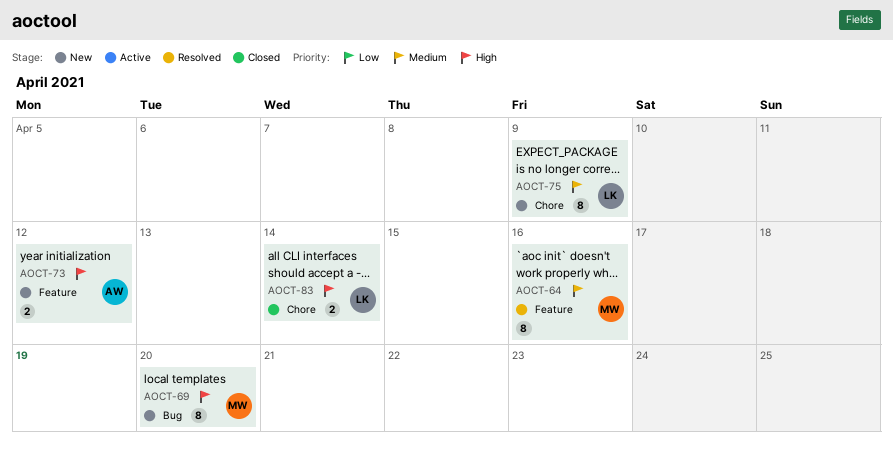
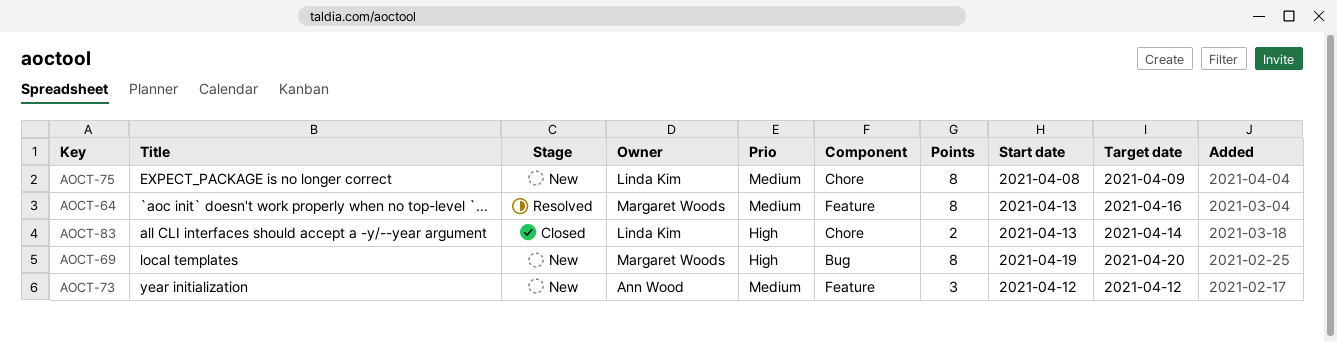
AOCT-73, priority: High -> Medium
AOCT-73, estimate: 2 -> 3

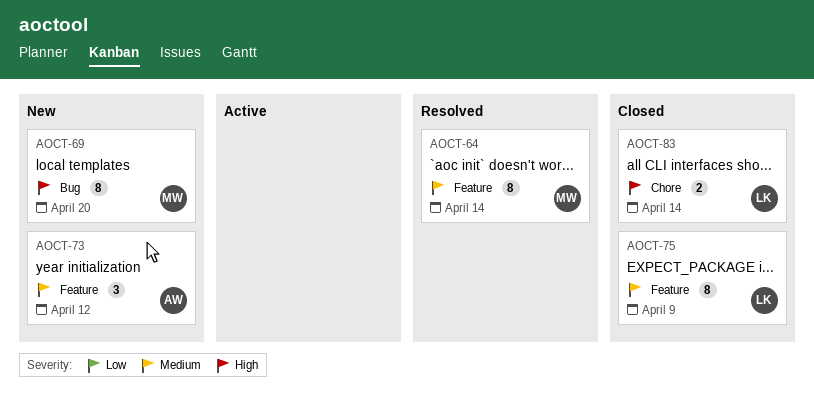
AOCT-64, due: Apr 16 -> Apr 14
AOCT-75, status: New -> Closed
AOCT-75, label: Chore -> Feature

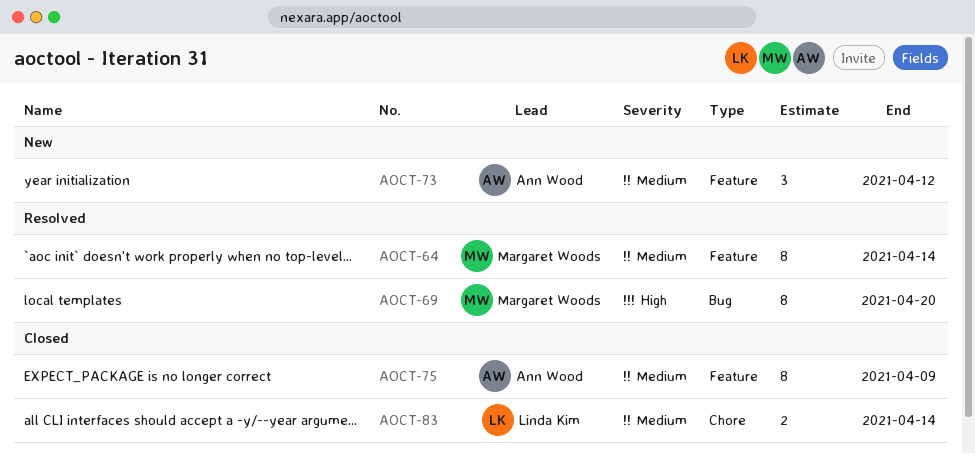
AOCT-69, status: New -> Resolved
AOCT-75, owner: Linda Kim -> Ann Wood
AOCT-83, priority: High -> Medium

